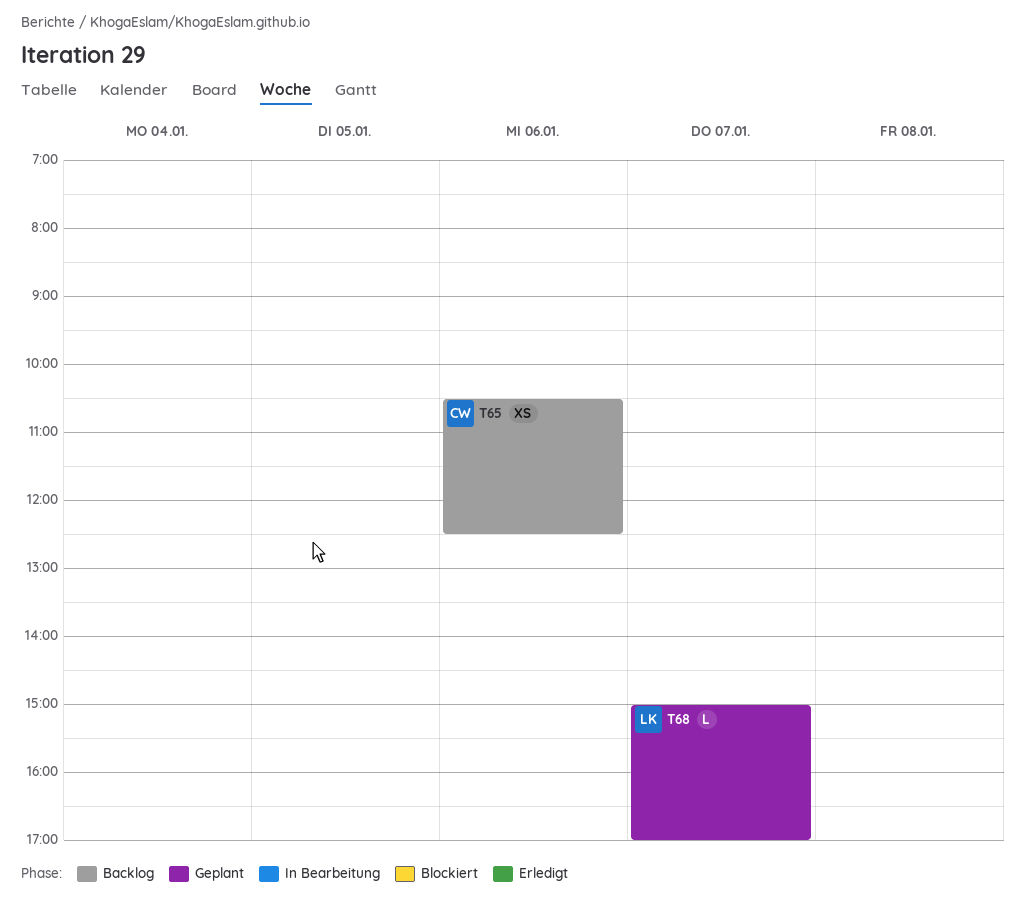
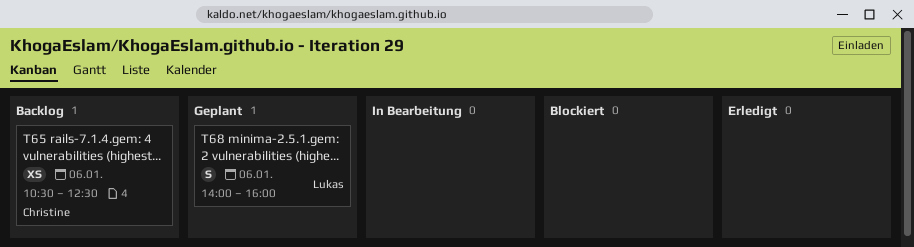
T68, estimate: L -> S
T68, day: Jan 7 -> Jan 6
T68, begins: 15:00 -> 14:00
T68, ends: 17:00 -> 16:00

